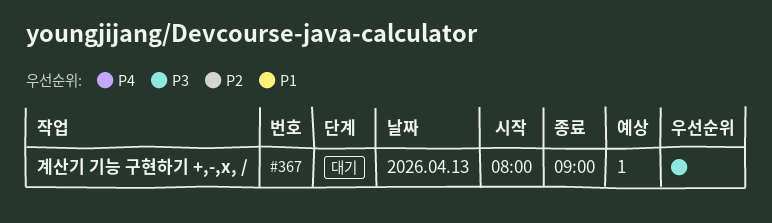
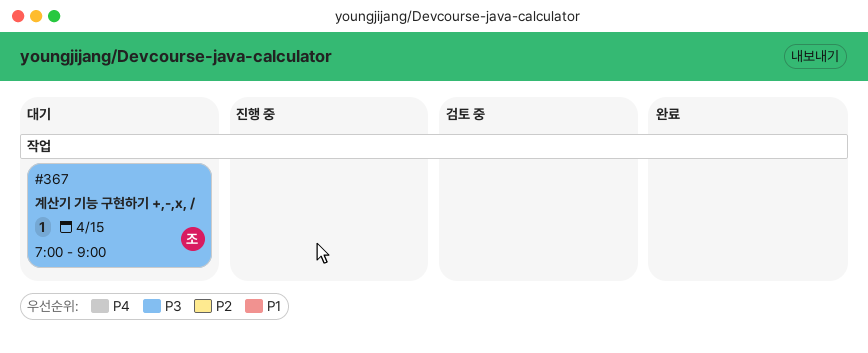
#367, day: Apr 13 -> Apr 15
#367, begins: 08:00 -> 07:00

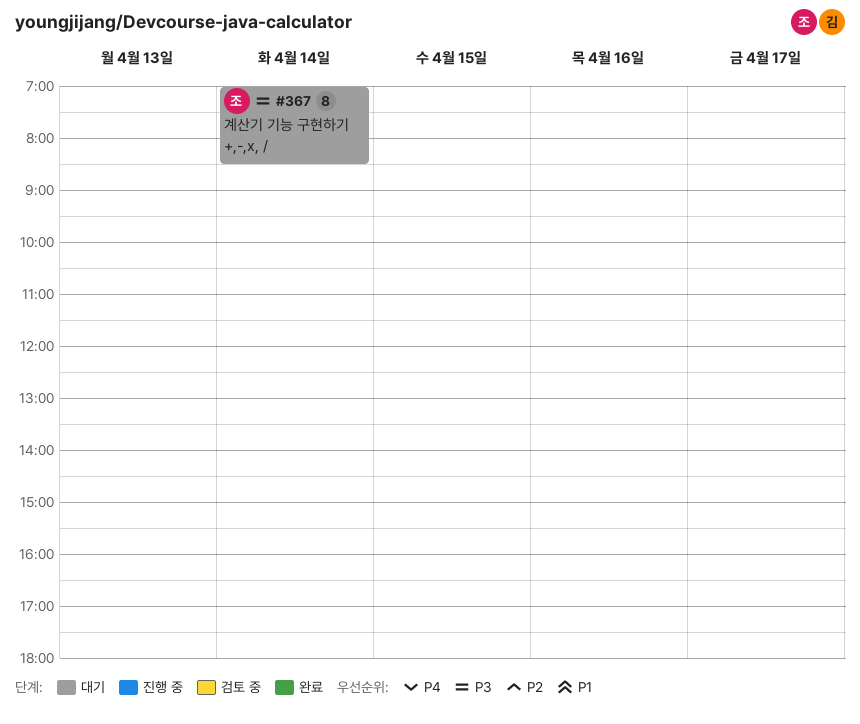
#367, estimate: 1 -> 8
#367, day: Apr 15 -> Apr 14
#367, ends: 09:00 -> 08:30

